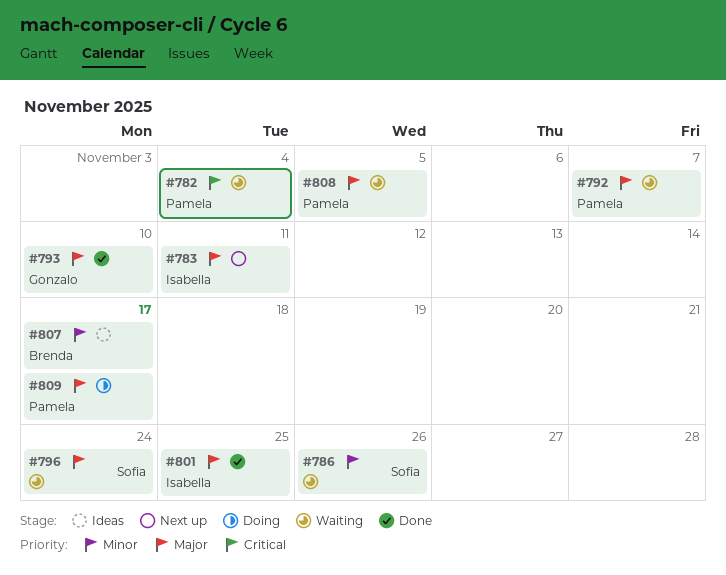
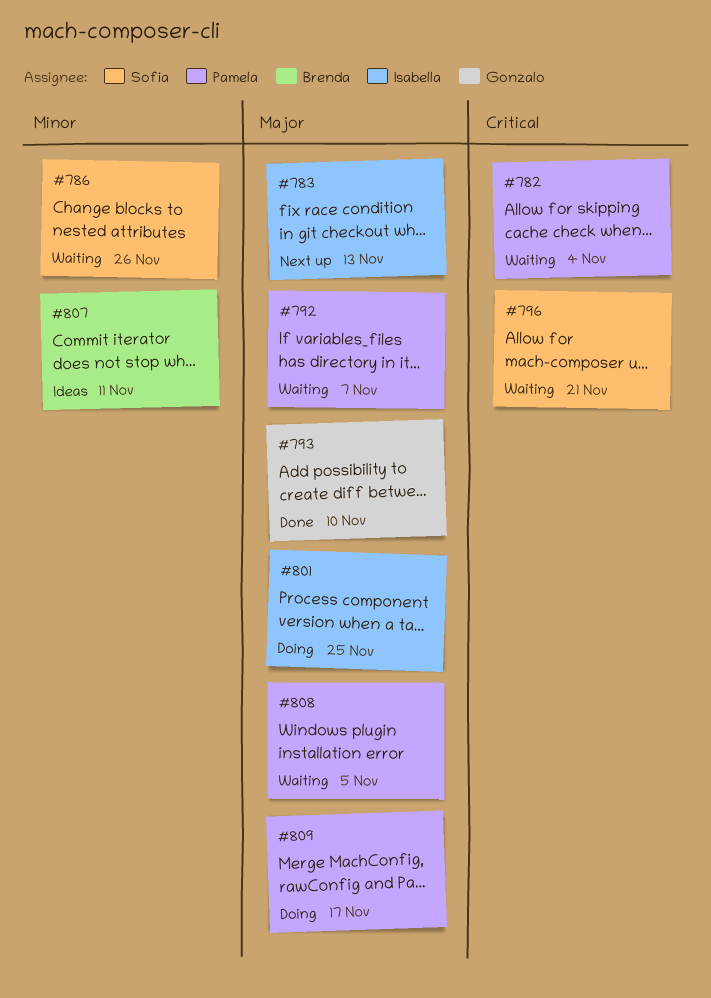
#783, due: Nov 11 -> Nov 13
#796, priority: Major -> Critical
#796, due: Nov 24 -> Nov 21
#801, status: Done -> Doing
#807, due: Nov 17 -> Nov 11

